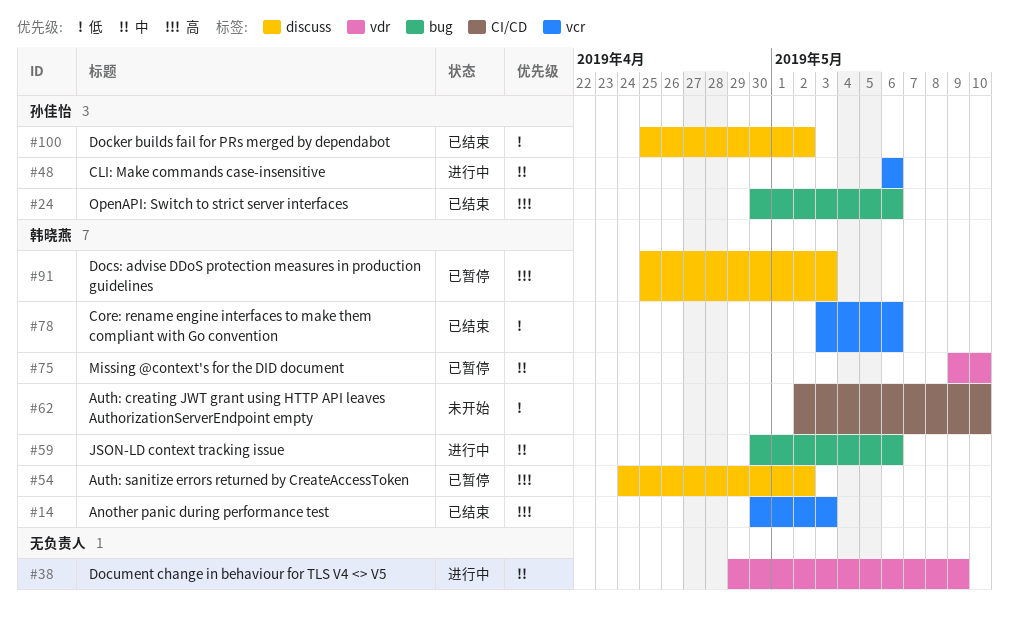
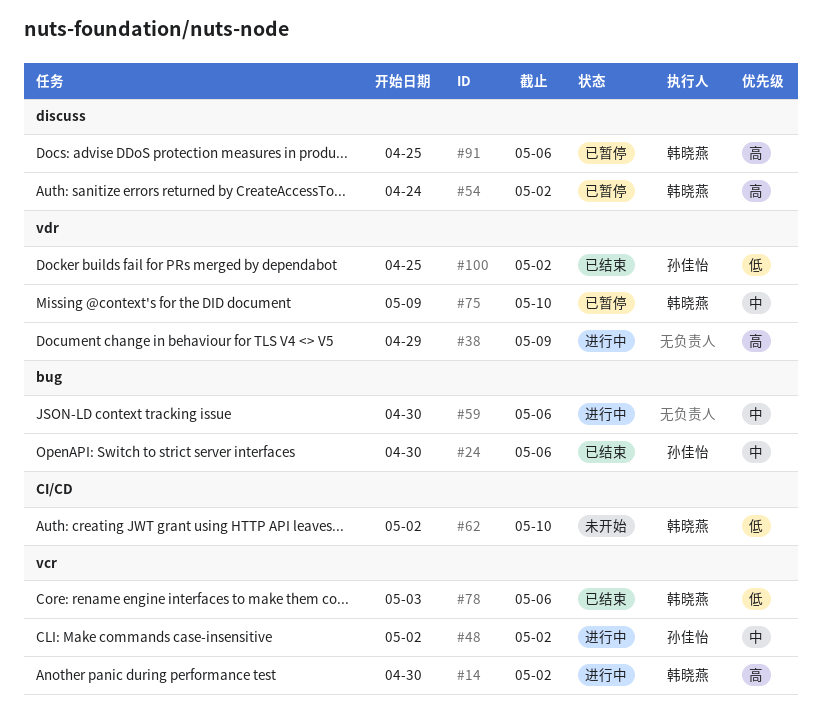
#14, status: 已结束 -> 进行中
#14, due: May 3 -> May 2
#24, priority: 高 -> 中
#38, priority: 中 -> 高
#48, start: May 6 -> May 2
#48, due: May 6 -> May 2
#59, owner: 韩晓燕 -> none
#91, due: May 3 -> May 6
#100, label: discuss -> vdr

